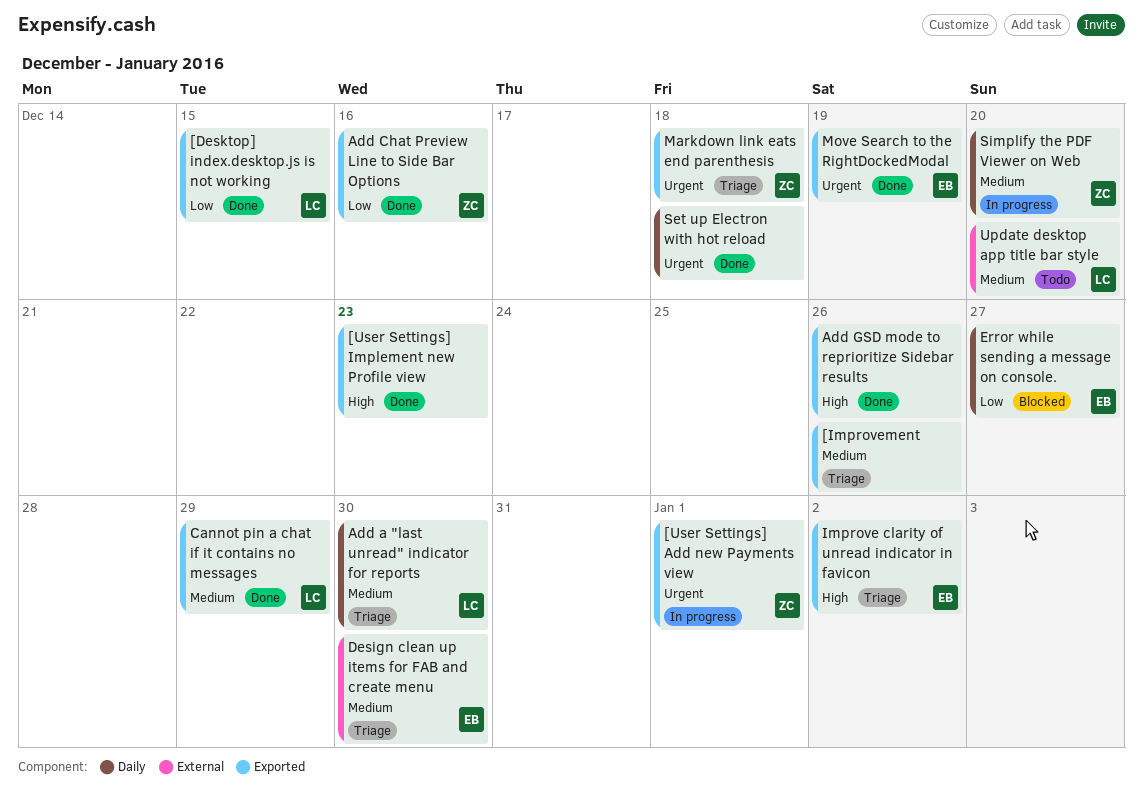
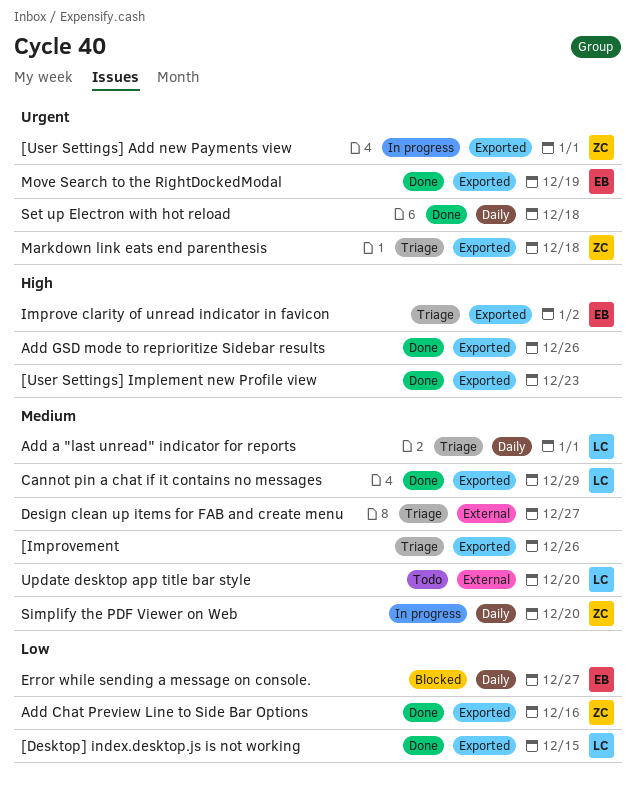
Add a "last unread" indicator for reports, due: Dec 30 -> Jan 1
Design clean up items for FAB and create menu, owner: EB -> none
Design clean up items for FAB and create menu, due: Dec 30 -> Dec 27

